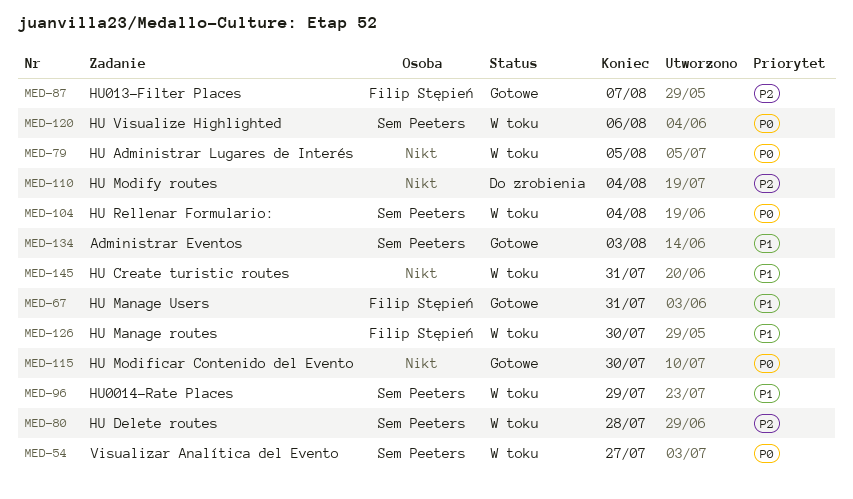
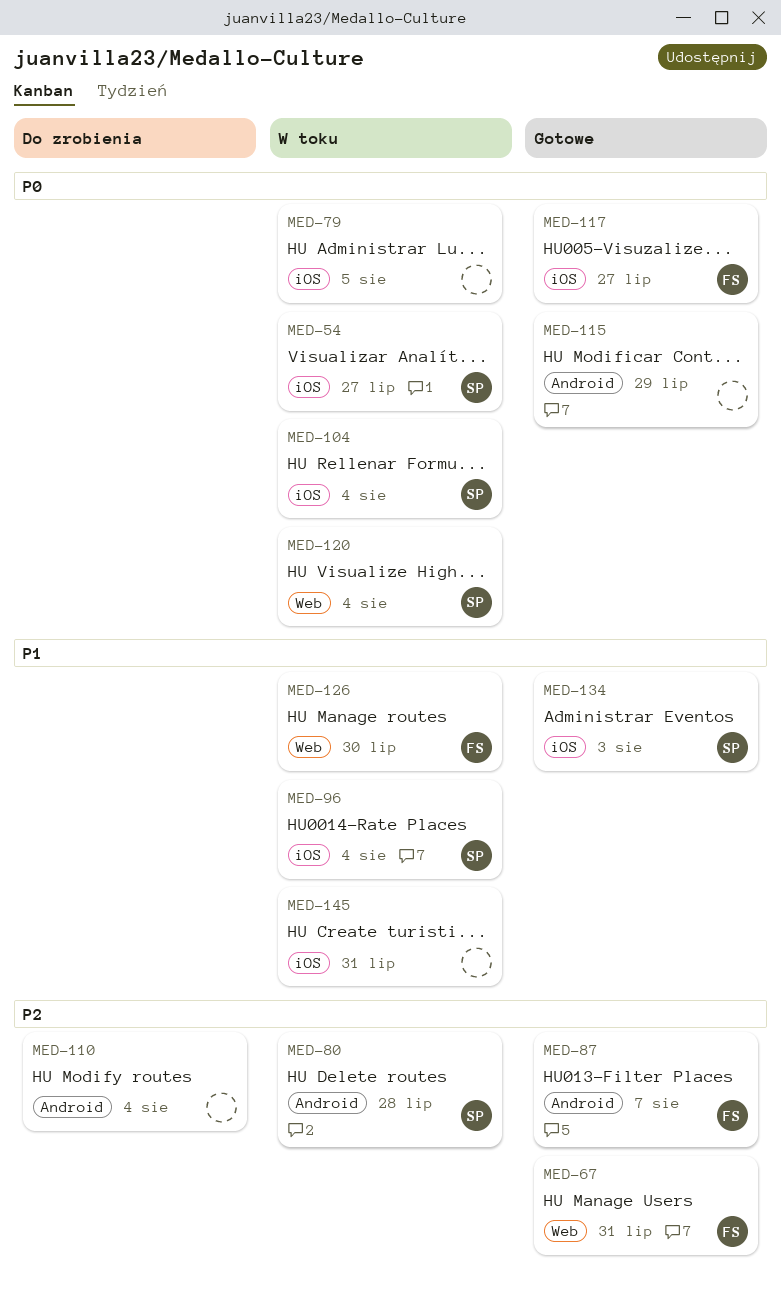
MED-67, priority: P1 -> P2
MED-96, due: Jul 29 -> Aug 4
MED-115, due: Jul 30 -> Jul 29
MED-117: none -> present
MED-120, due: Aug 6 -> Aug 4

